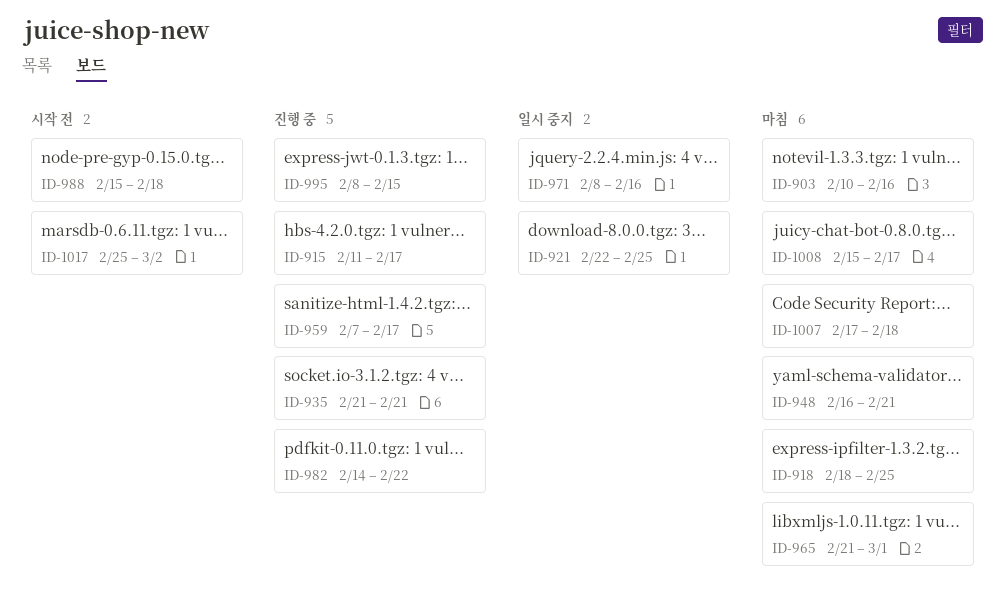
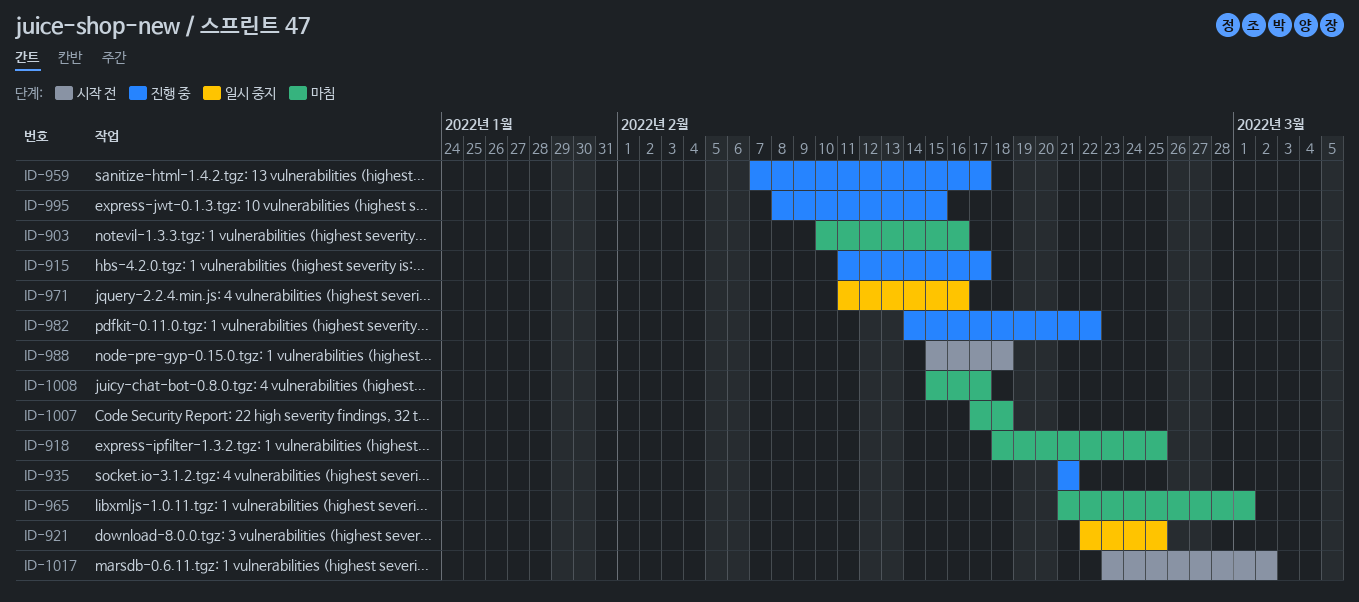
ID-948: present -> none
ID-971, start: Feb 8 -> Feb 11
ID-1017, start: Feb 25 -> Feb 23

